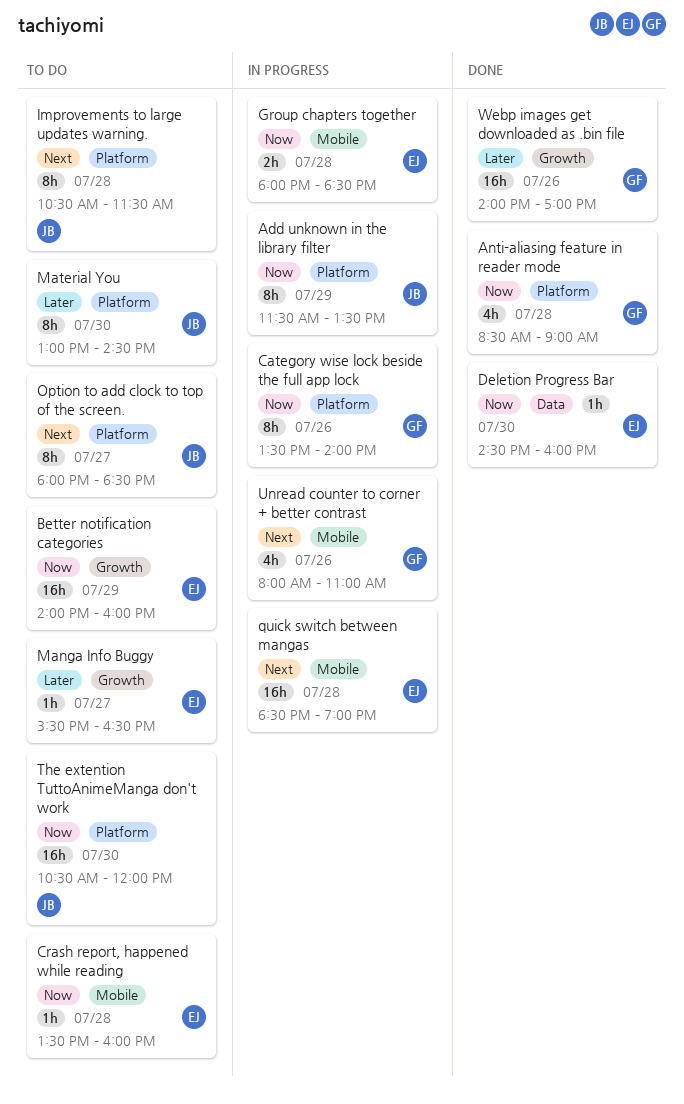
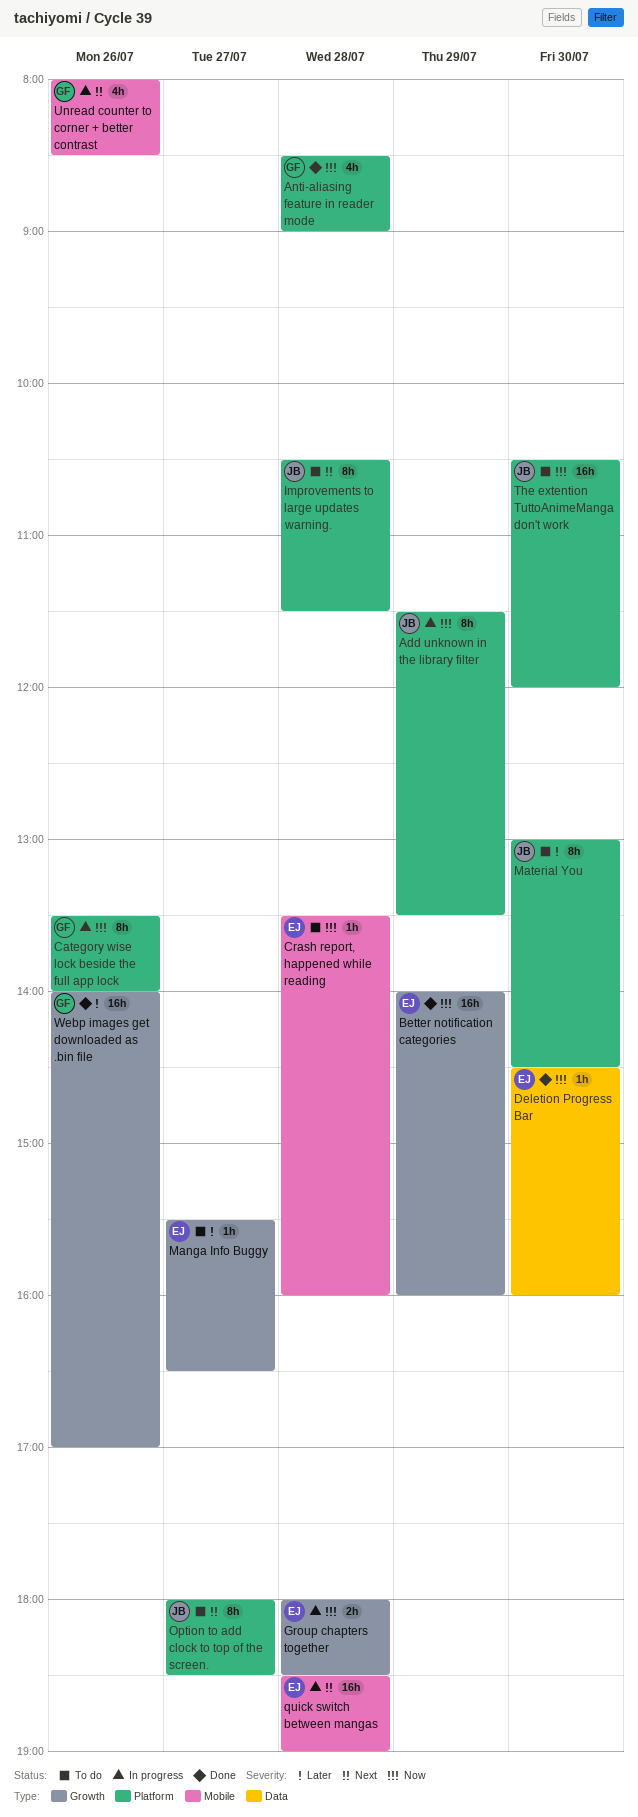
Better notification categories, status: To do -> Done
Group chapters together, label: Mobile -> Growth
Unread counter to corner + better contrast, ends: 11:00 -> 08:30

